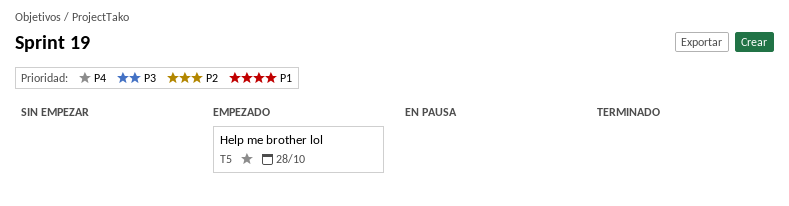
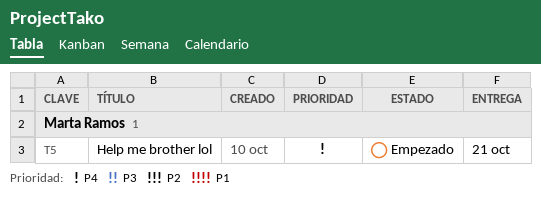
T5, due: Oct 28 -> Oct 21

